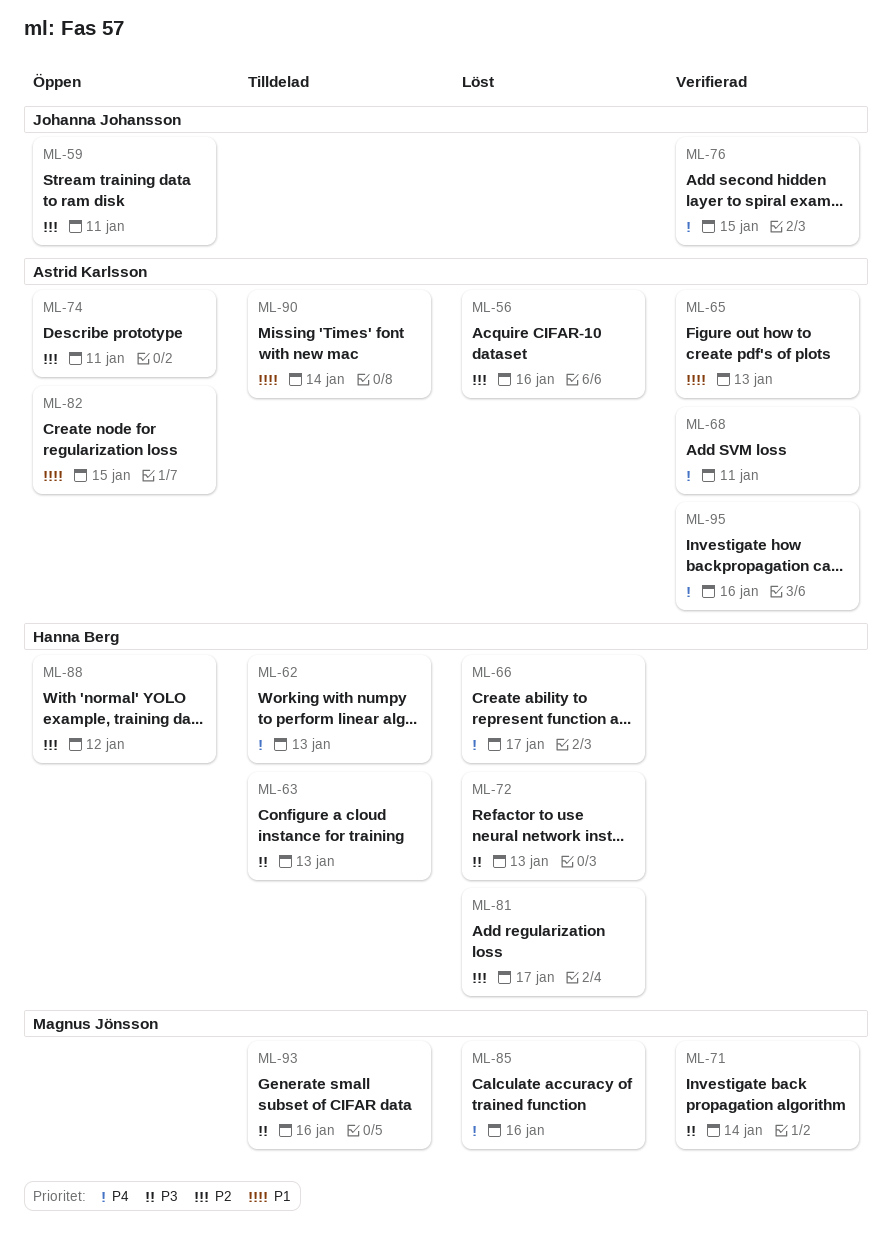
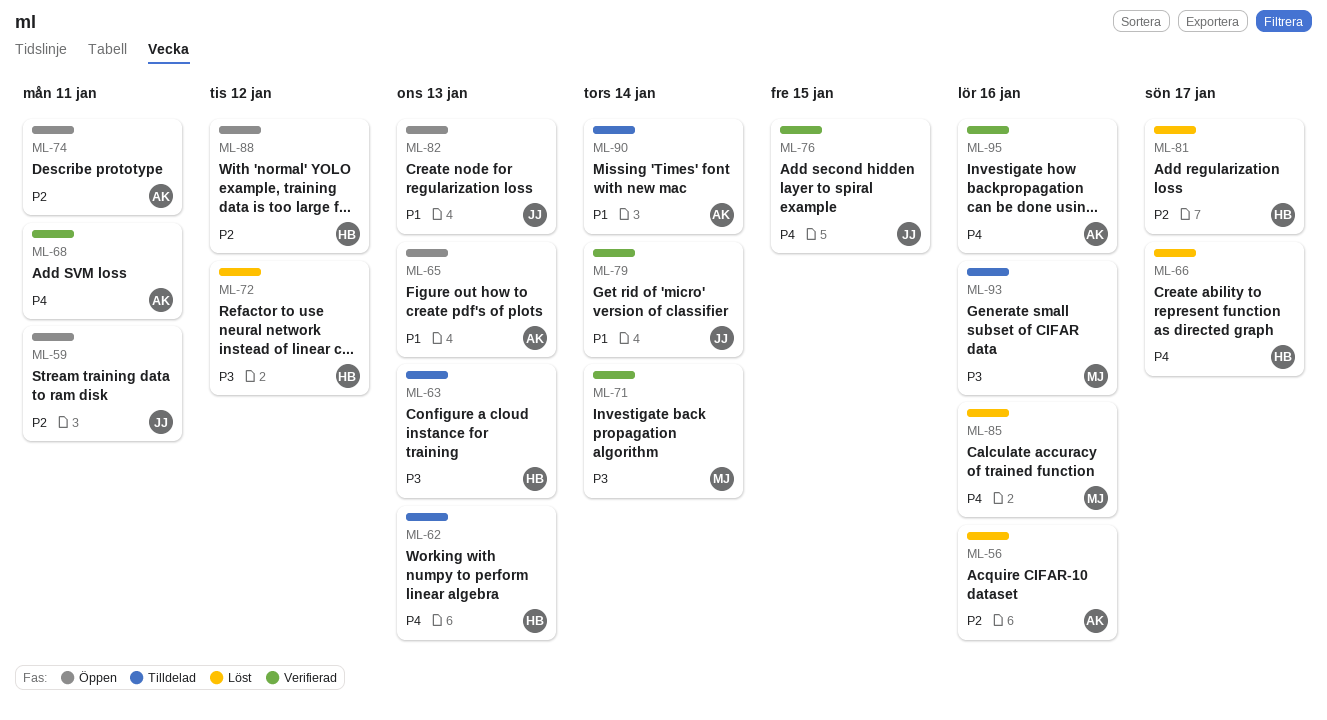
ML-65, status: Verifierad -> Öppen
ML-72, due: Jan 13 -> Jan 12
ML-79: none -> present
ML-82, owner: Astrid Karlsson -> Johanna Johansson
ML-82, due: Jan 15 -> Jan 13

